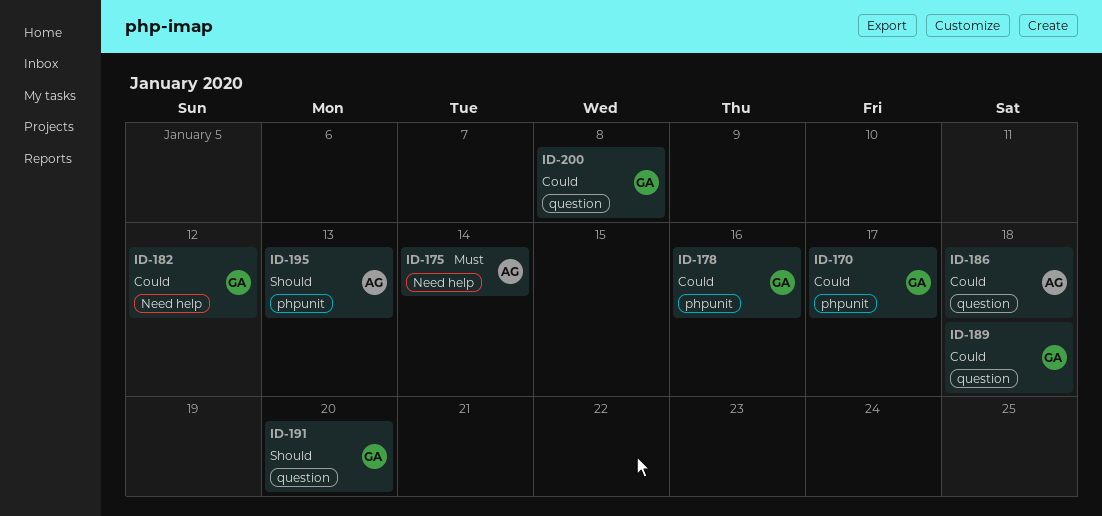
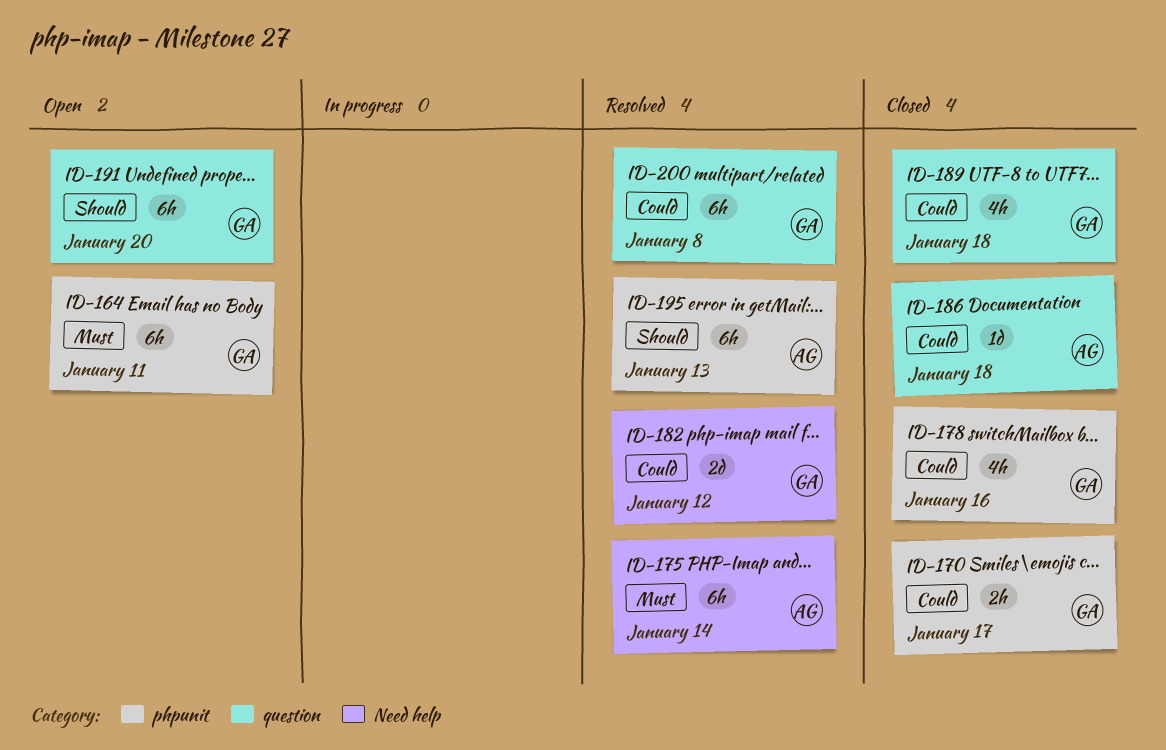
ID-164: none -> present

